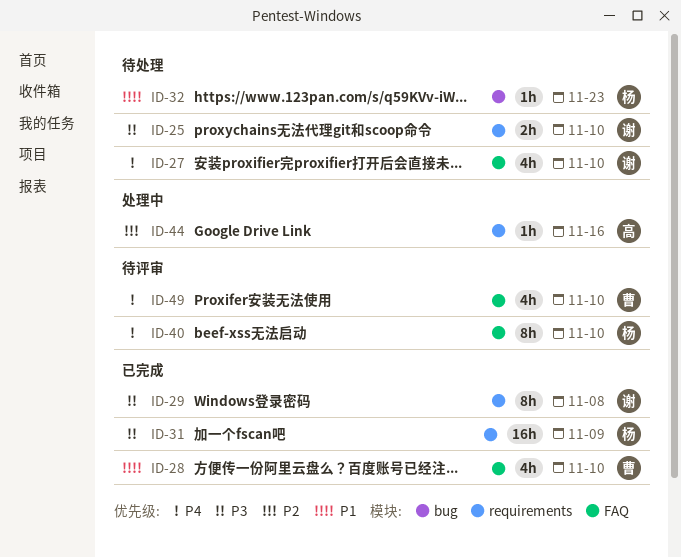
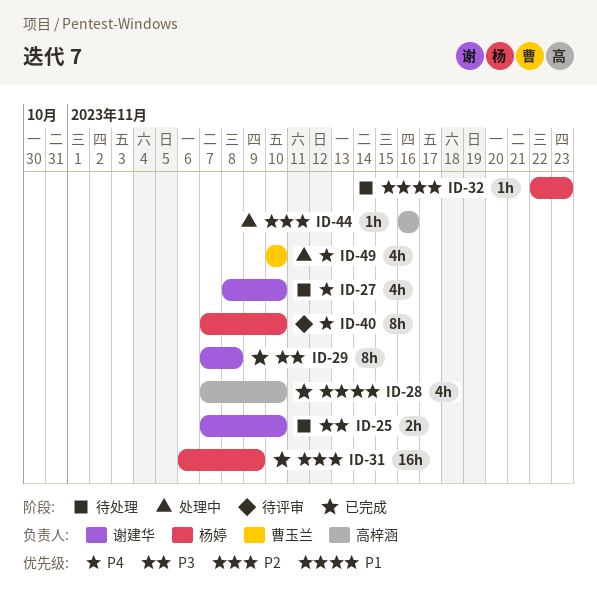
ID-28, owner: 曹玉兰 -> 高梓涵
ID-31, priority: P3 -> P2
ID-49, status: 待评审 -> 处理中

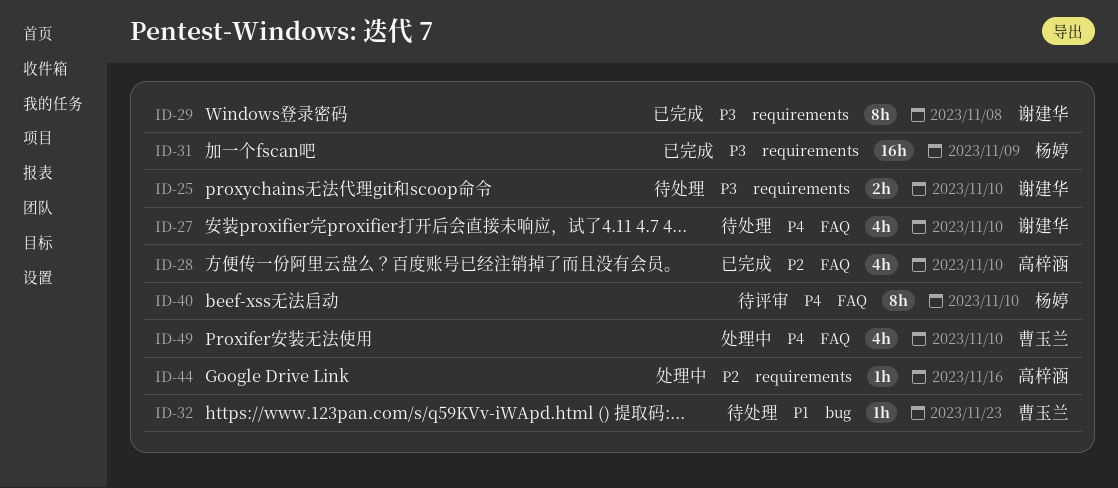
ID-28, priority: P1 -> P2
ID-31, priority: P2 -> P3
ID-32, owner: 杨婷 -> 曹玉兰

